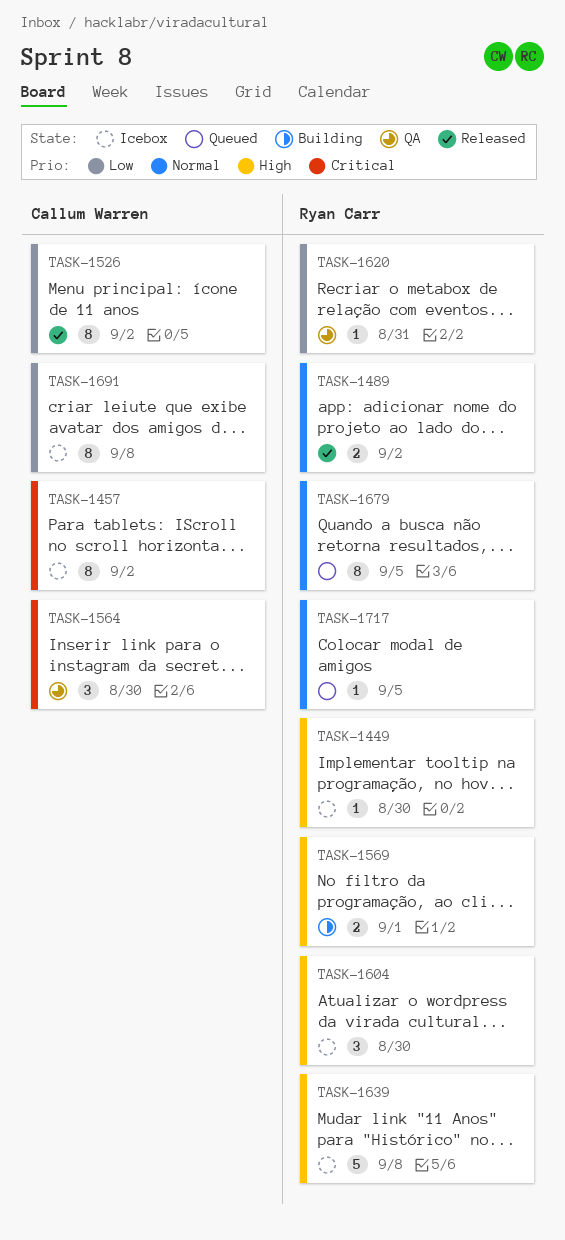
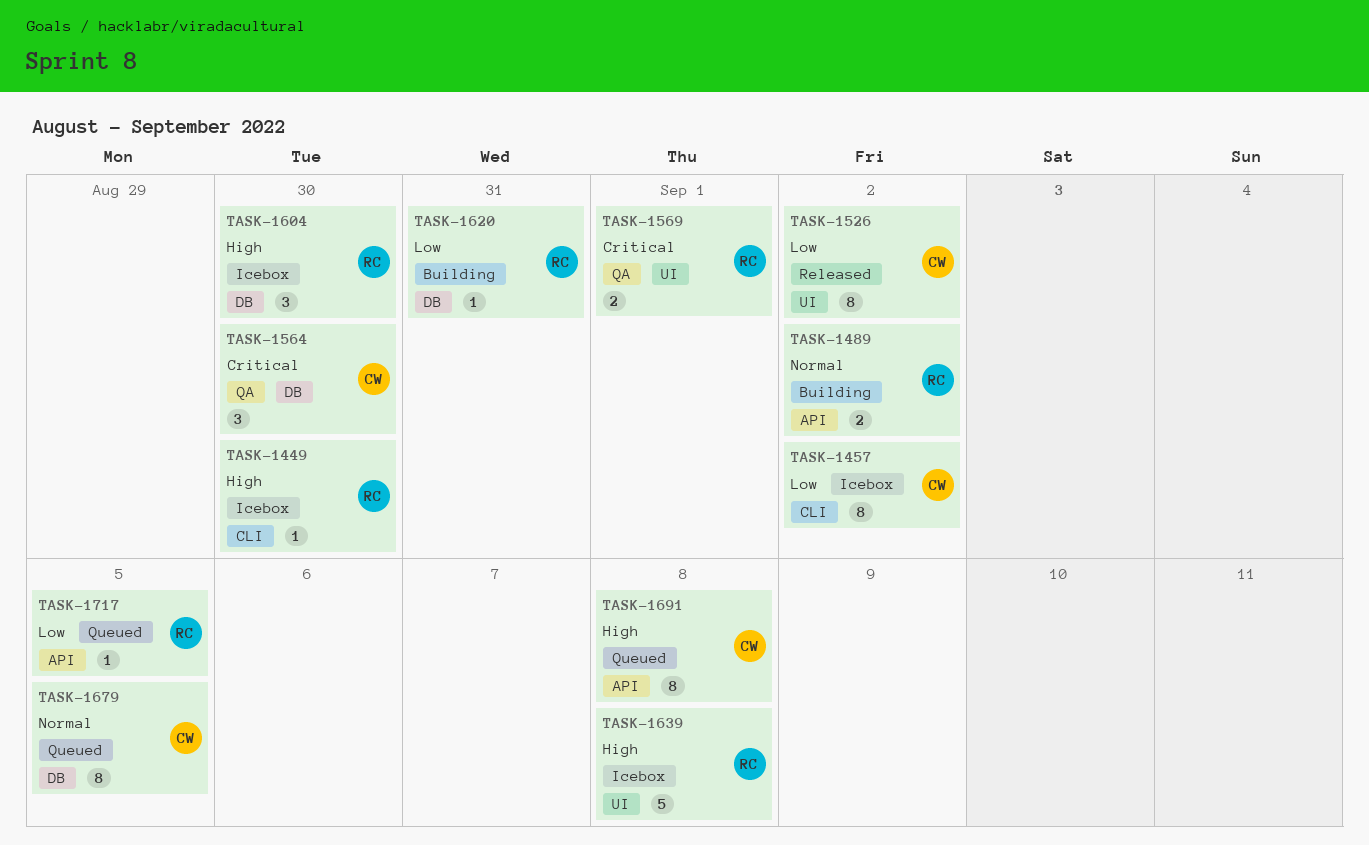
TASK-1457, priority: Critical -> Low
TASK-1489, status: Released -> Building
TASK-1569, status: Building -> QA
TASK-1569, priority: High -> Critical
TASK-1620, status: QA -> Building
TASK-1679, owner: Ryan Carr -> Callum Warren
TASK-1691, status: Icebox -> Queued
TASK-1691, priority: Low -> High
TASK-1717, priority: Normal -> Low

